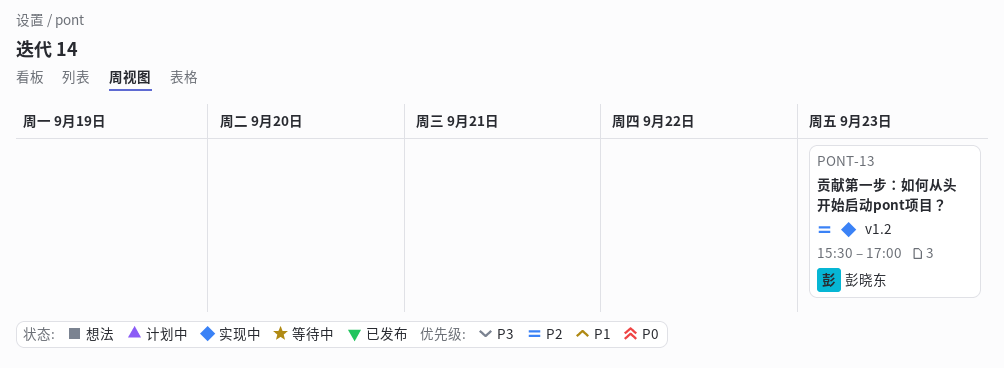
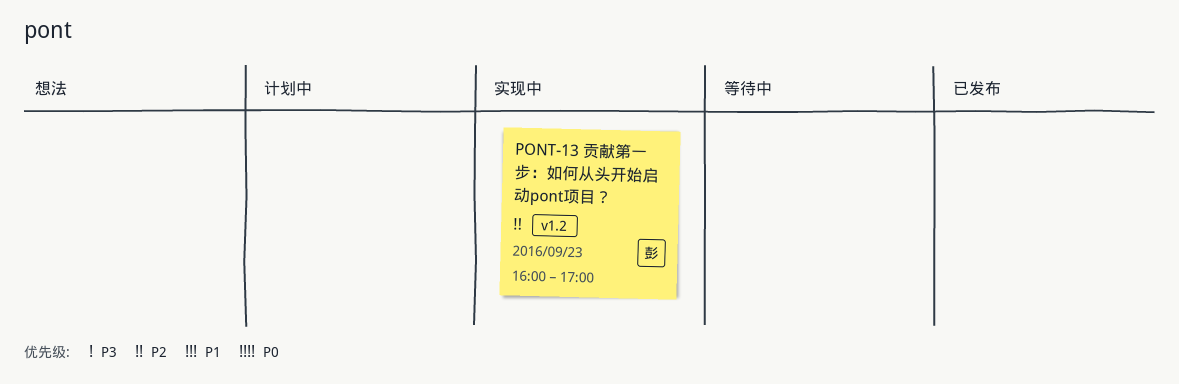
PONT-13, begins: 15:30 -> 16:00

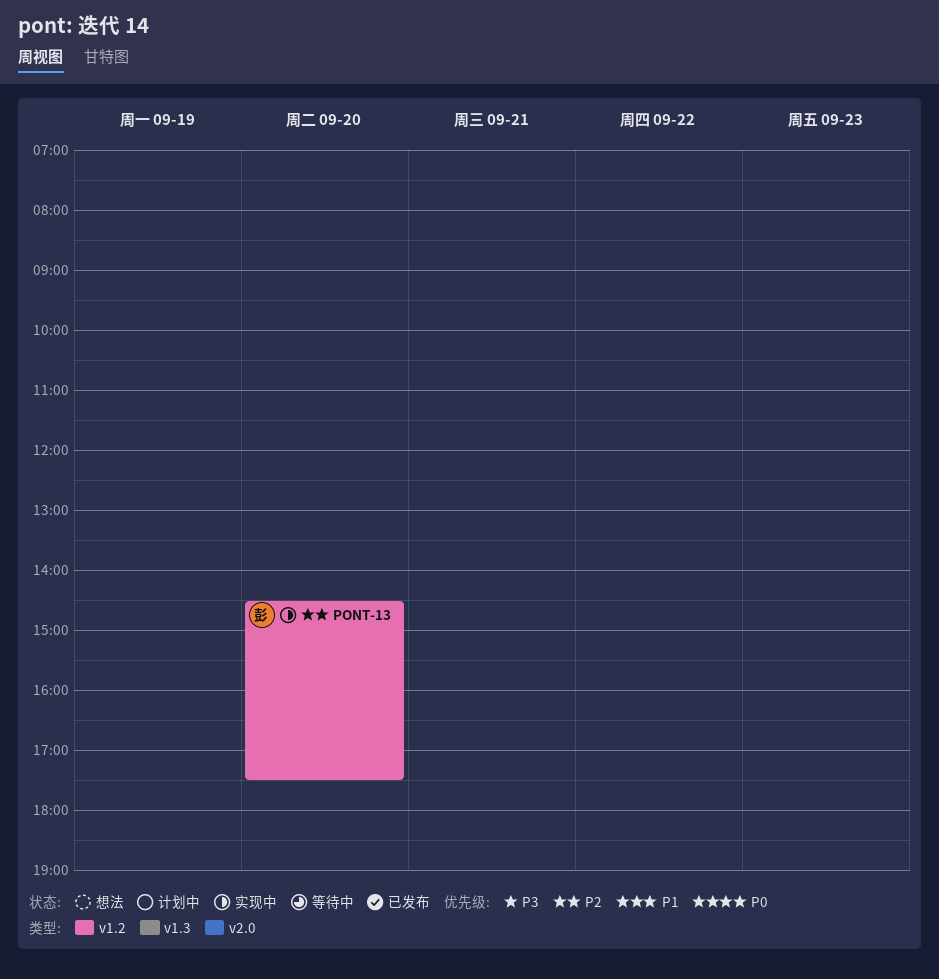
PONT-13, day: Sep 23 -> Sep 20
PONT-13, begins: 16:00 -> 14:30
PONT-13, ends: 17:00 -> 17:30

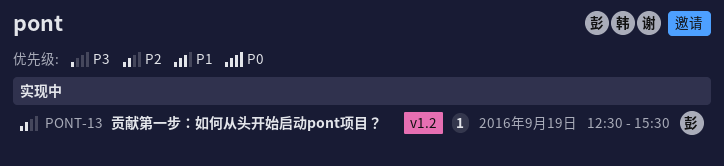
PONT-13, day: Sep 20 -> Sep 19
PONT-13, begins: 14:30 -> 12:30
PONT-13, ends: 17:30 -> 15:30

